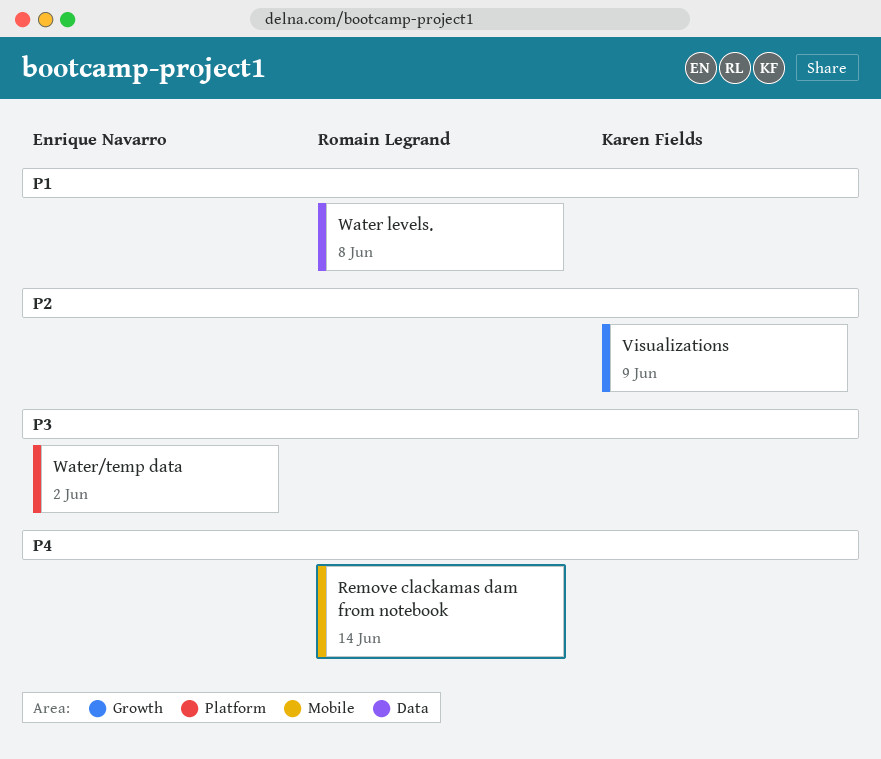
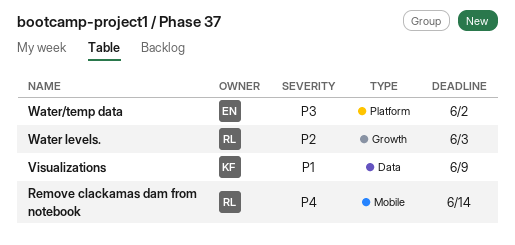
Visualizations, priority: P2 -> P1
Visualizations, label: Growth -> Data
Water levels., priority: P1 -> P2
Water levels., label: Data -> Growth
Water levels., due: Jun 8 -> Jun 3

